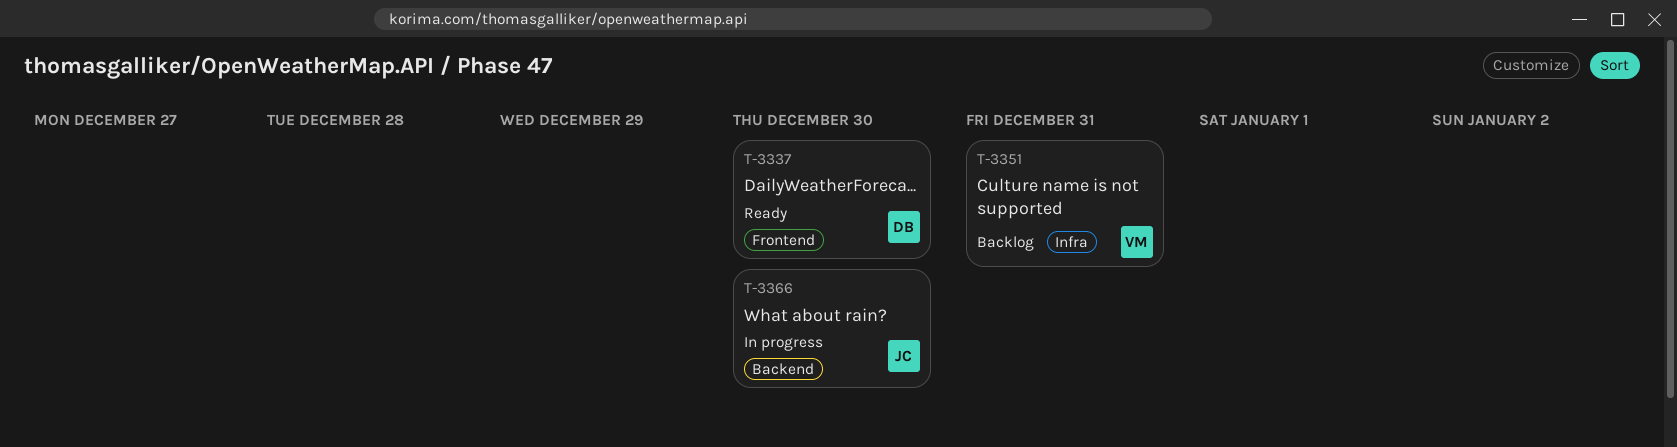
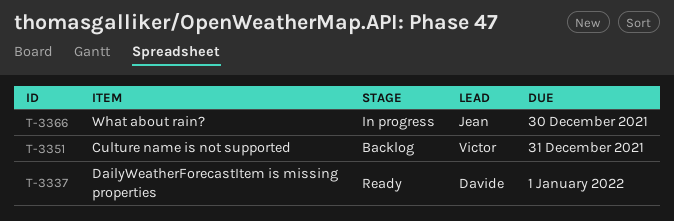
T-3337, due: Dec 30 -> Jan 1

